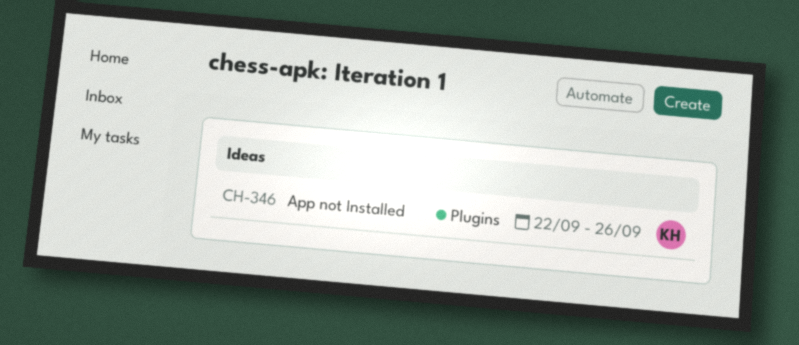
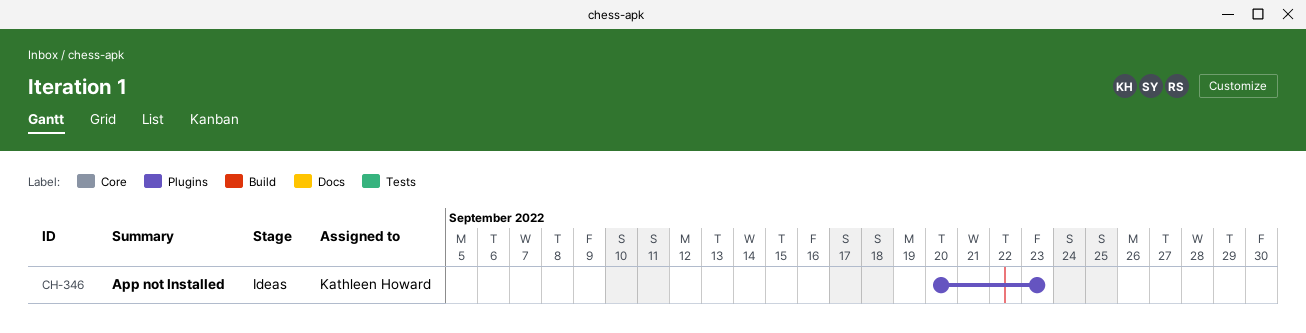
CH-346, start: Sep 22 -> Sep 20
CH-346, due: Sep 26 -> Sep 23

